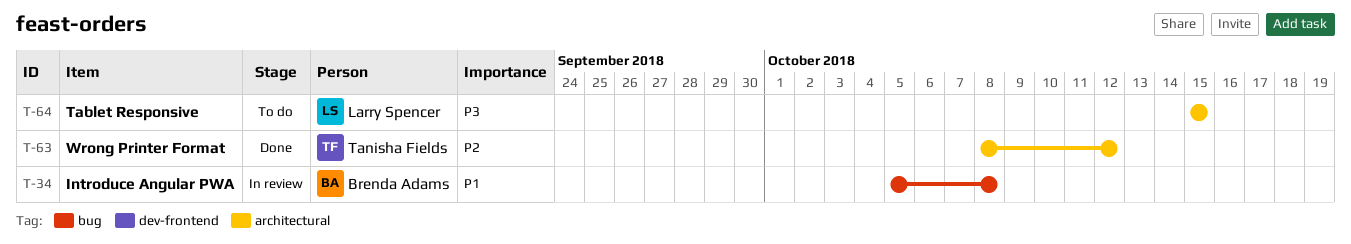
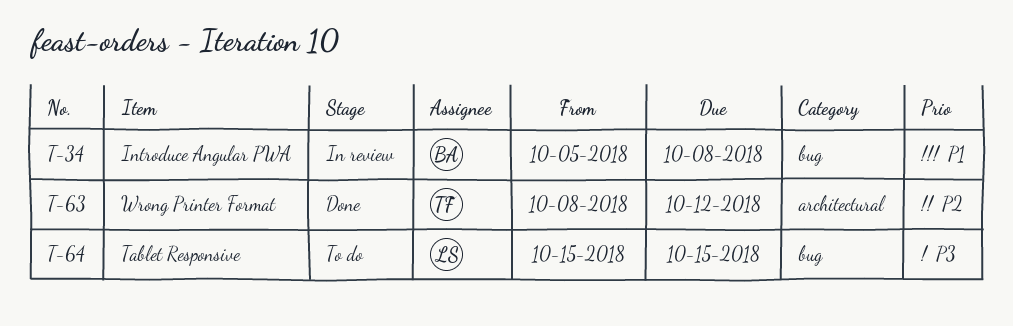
T-64, label: architectural -> bug

